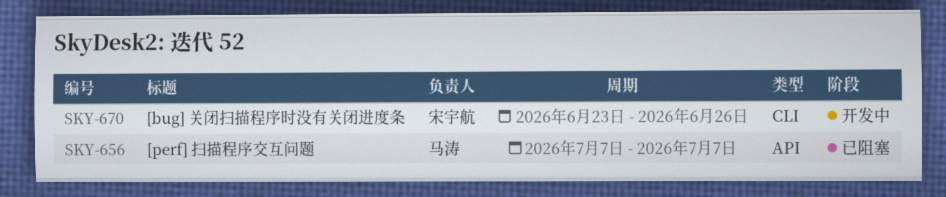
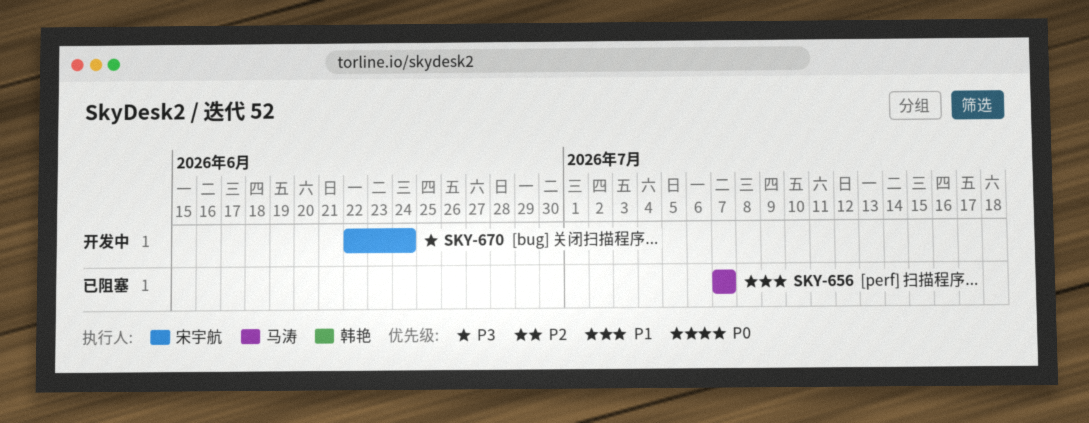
SKY-670, start: Jun 23 -> Jun 22
SKY-670, due: Jun 26 -> Jun 24

